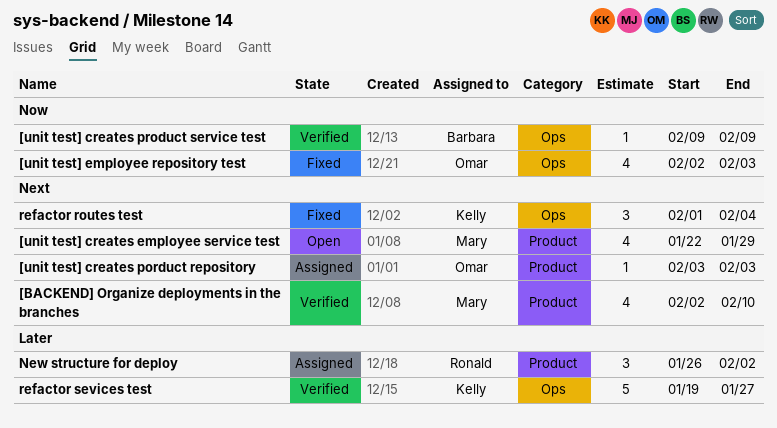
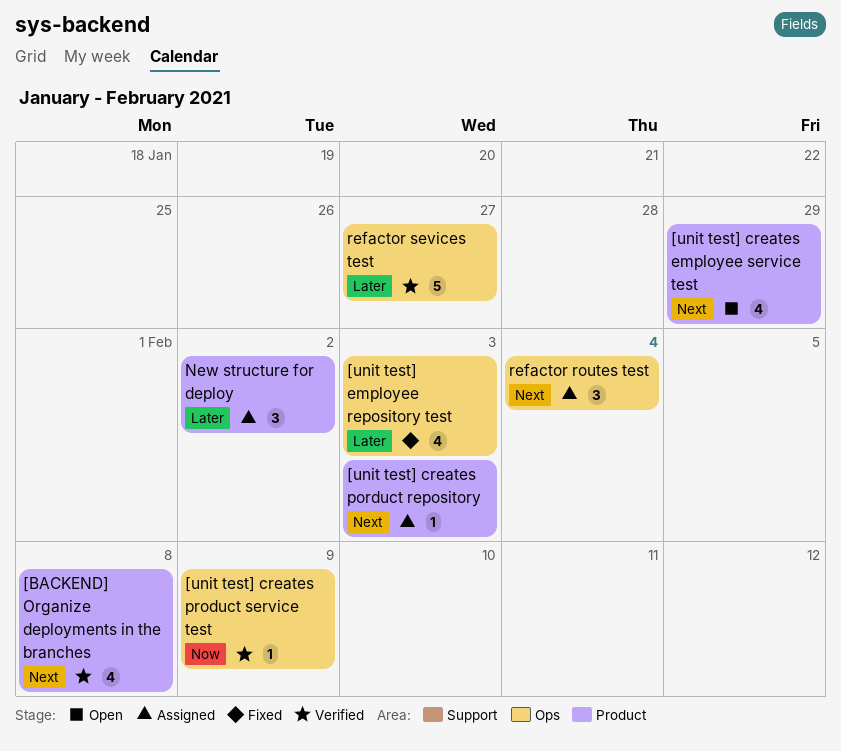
[BACKEND] Organize deployments in the branches, due: Feb 10 -> Feb 8
[unit test] employee repository test, priority: Now -> Later
refactor routes test, status: Fixed -> Assigned

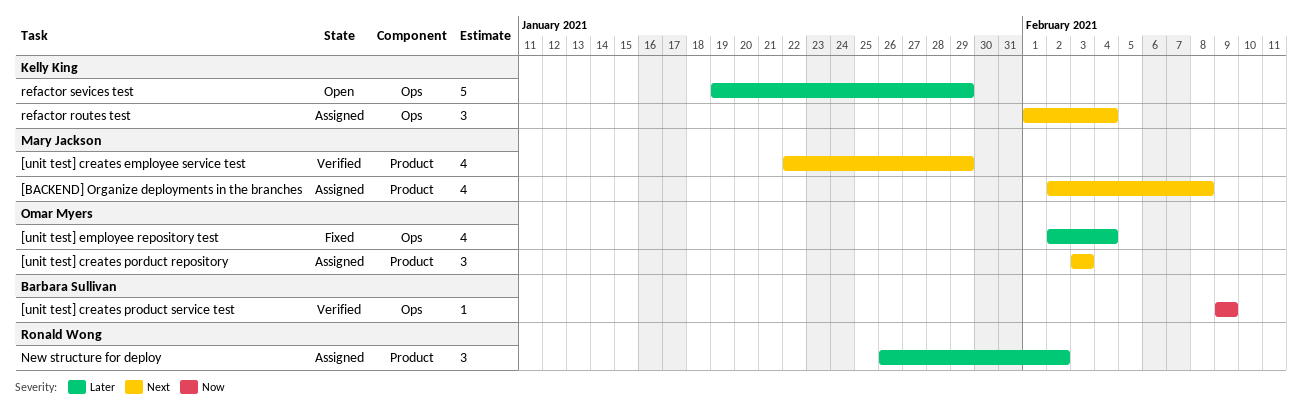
[BACKEND] Organize deployments in the branches, status: Verified -> Assigned
[unit test] creates employee service test, status: Open -> Verified
[unit test] creates porduct repository, estimate: 1 -> 3
[unit test] employee repository test, due: Feb 3 -> Feb 4
refactor sevices test, status: Verified -> Open
refactor sevices test, due: Jan 27 -> Jan 29

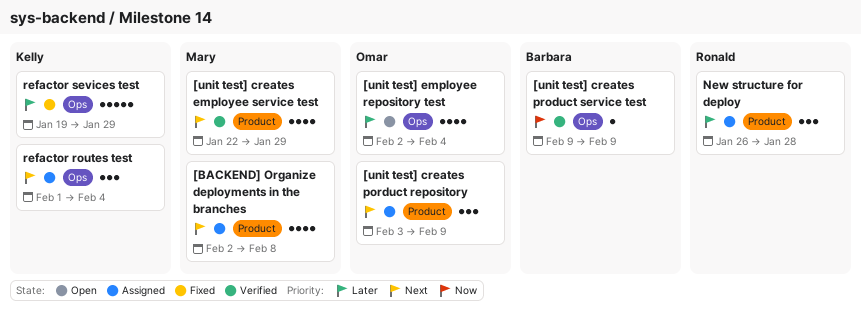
[unit test] creates porduct repository, due: Feb 3 -> Feb 9
[unit test] employee repository test, status: Fixed -> Open
New structure for deploy, due: Feb 2 -> Jan 28
refactor sevices test, status: Open -> Fixed

